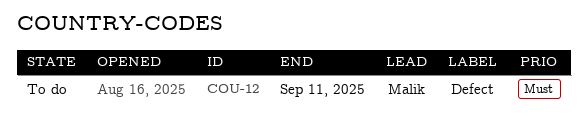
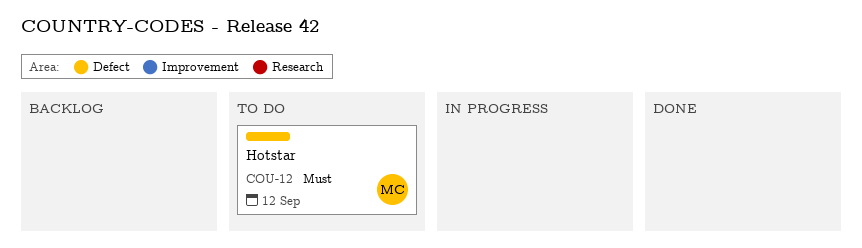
COU-12, due: Sep 11 -> Sep 12

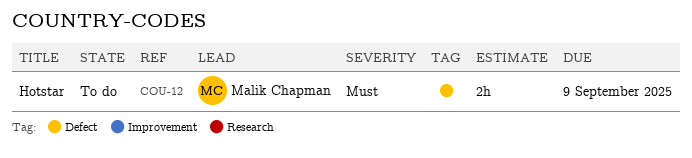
COU-12, due: Sep 12 -> Sep 9

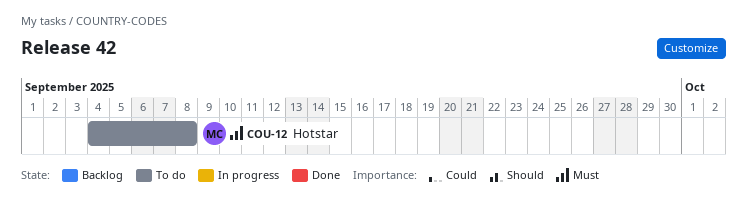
COU-12, due: Sep 9 -> Sep 8

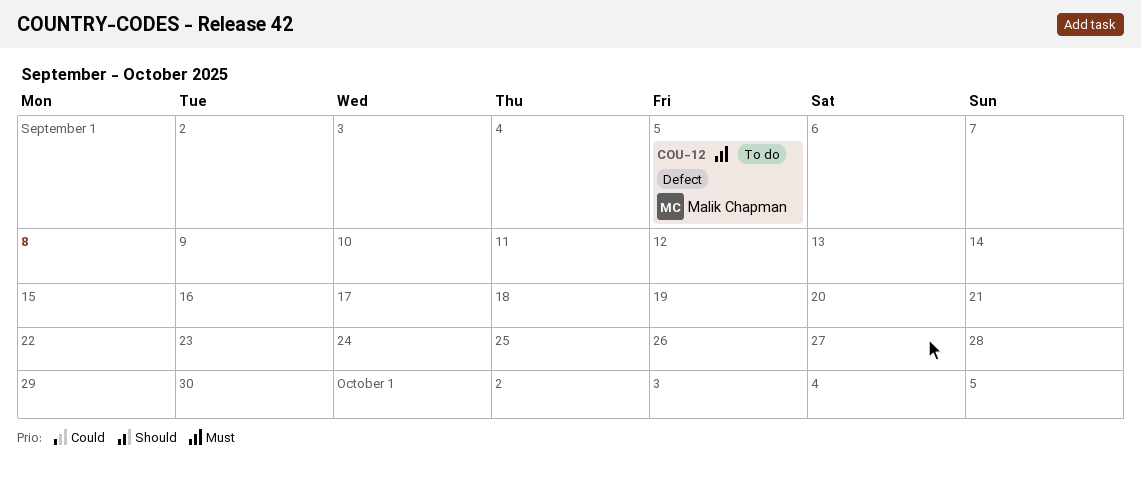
COU-12, due: Sep 8 -> Sep 5

